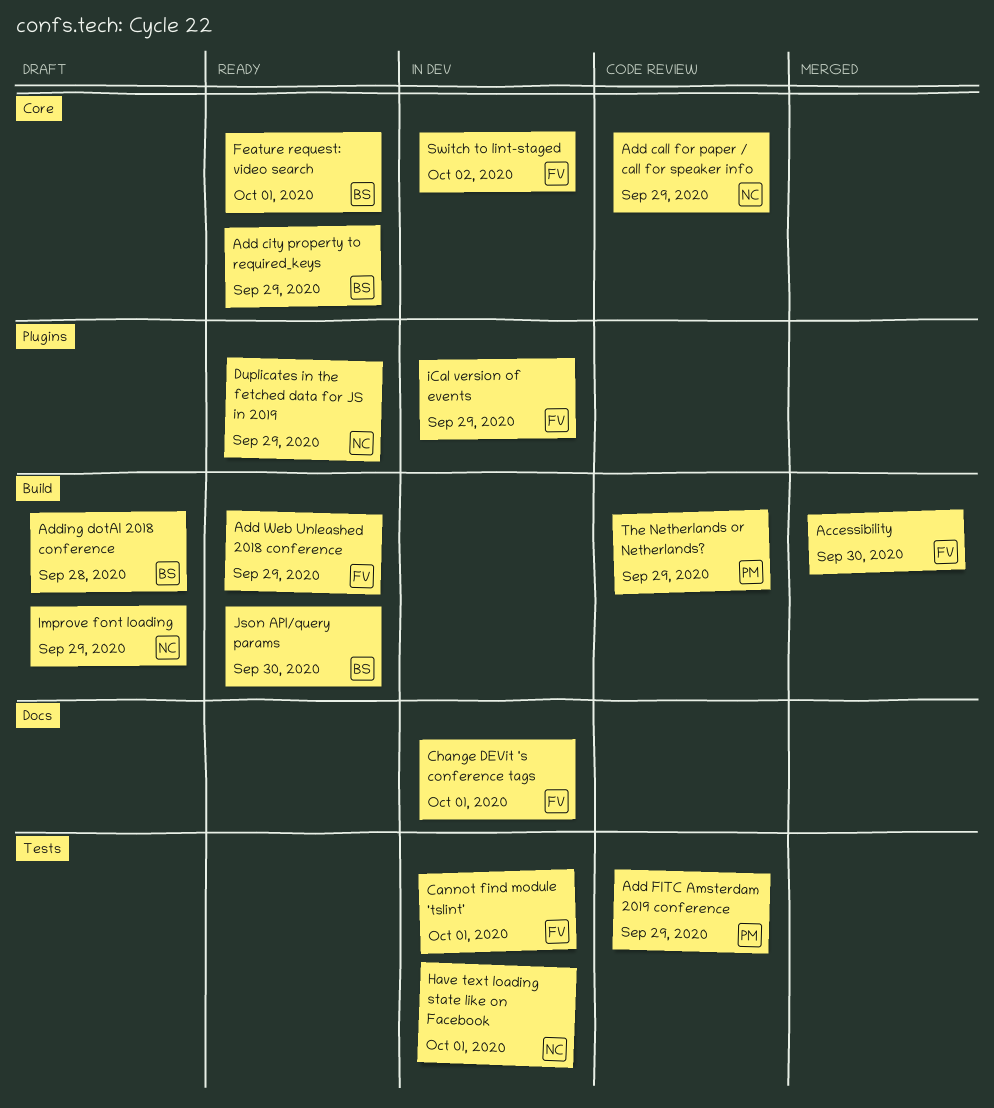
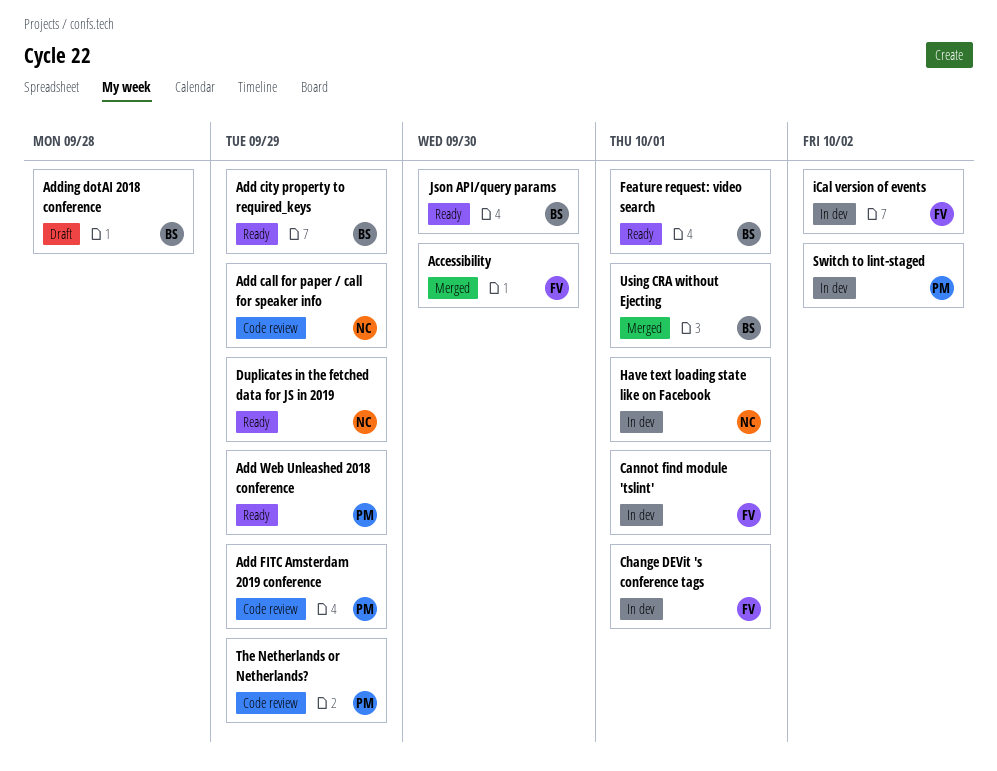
Add Web Unleashed 2018 conference, owner: FV -> PM
iCal version of events, due: Sep 29 -> Oct 2
Improve font loading: present -> none
Switch to lint-staged, owner: FV -> PM
Using CRA without Ejecting: none -> present

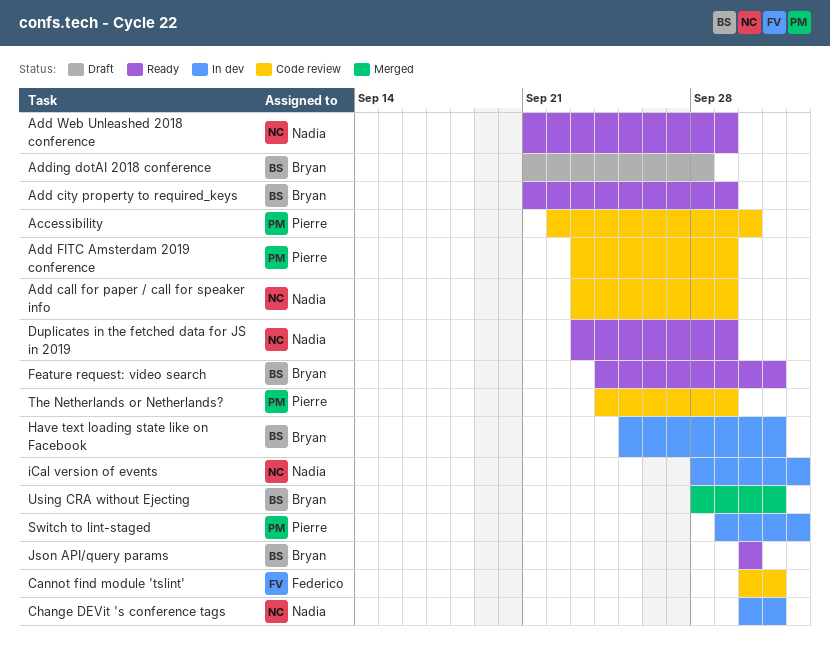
Accessibility, status: Merged -> Code review
Accessibility, owner: Federico -> Pierre
Add Web Unleashed 2018 conference, owner: Pierre -> Nadia
Cannot find module 'tslint', status: In dev -> Code review
Change DEVit 's conference tags, owner: Federico -> Nadia
Have text loading state like on Facebook, owner: Nadia -> Bryan
iCal version of events, owner: Federico -> Nadia

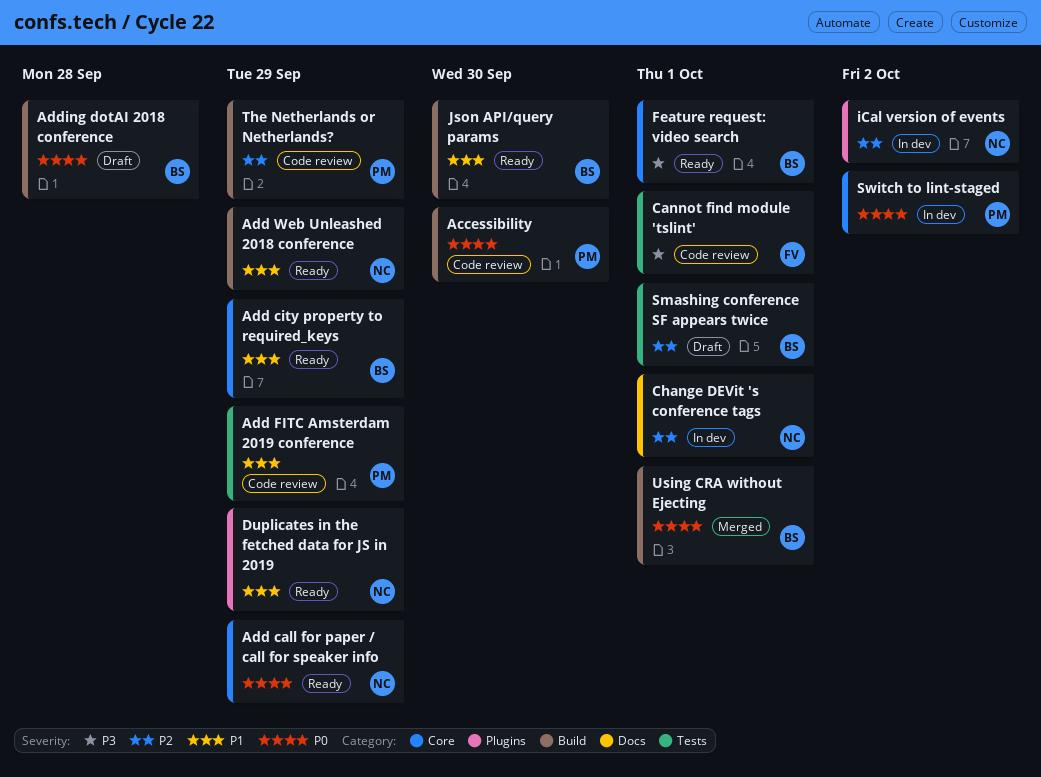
Add call for paper / call for speaker info, status: Code review -> Ready
Have text loading state like on Facebook: present -> none
Smashing conference SF appears twice: none -> present

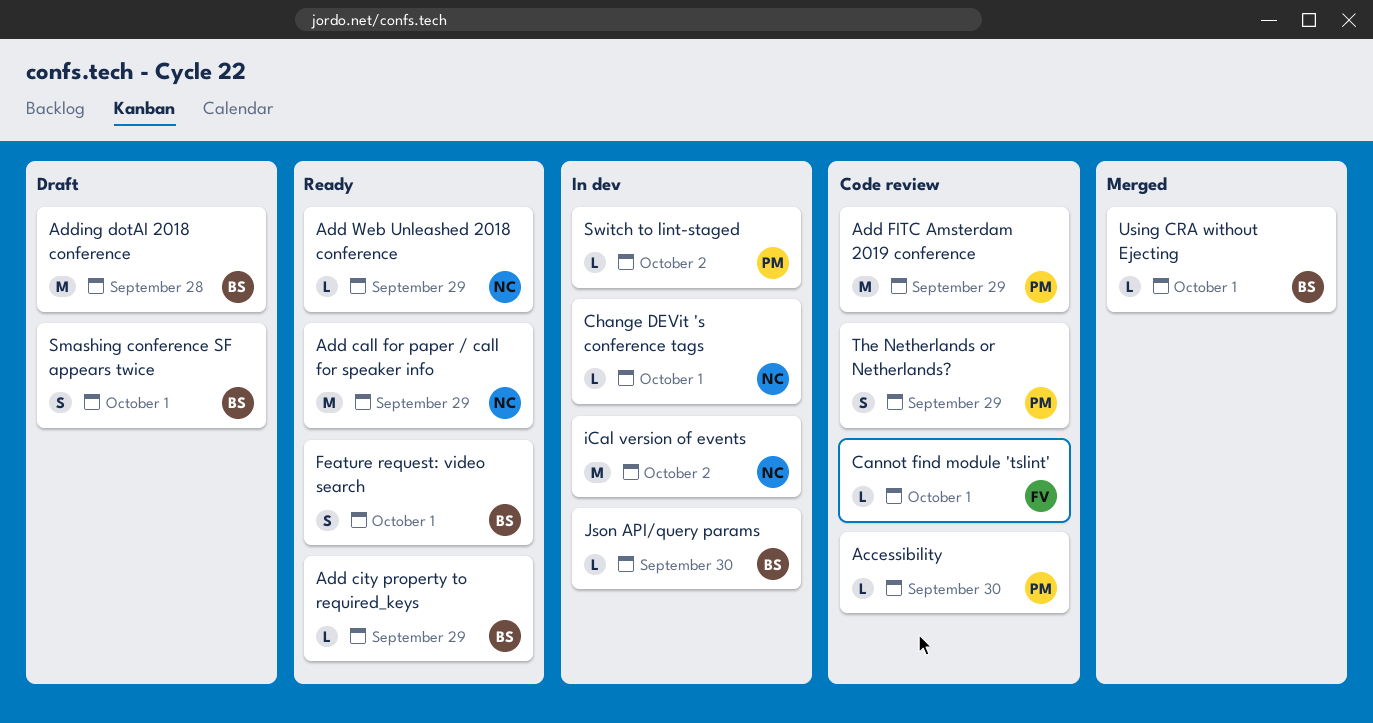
Duplicates in the fetched data for JS in 2019: present -> none
Json API/query params, status: Ready -> In dev

